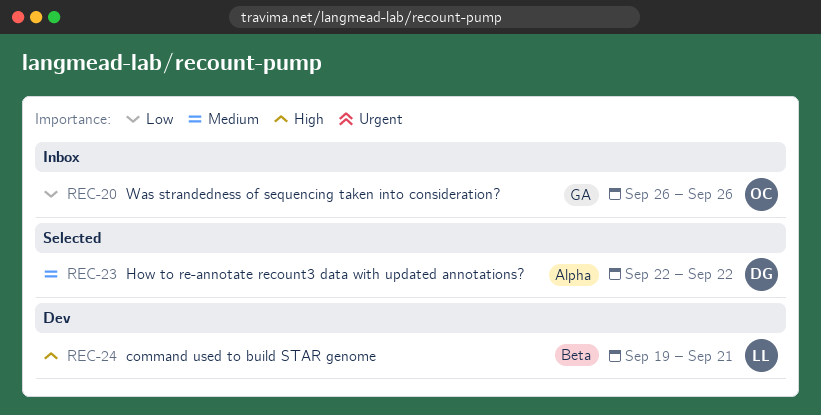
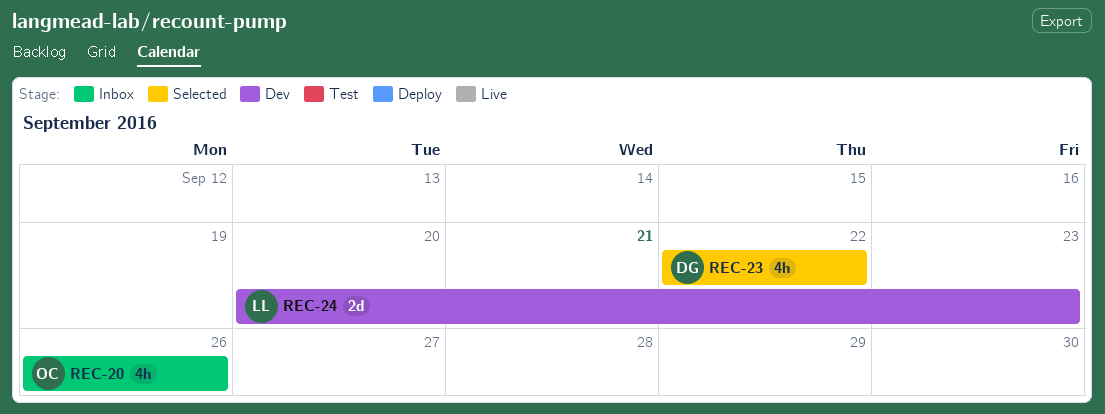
REC-24, start: Sep 19 -> Sep 20
REC-24, due: Sep 21 -> Sep 23

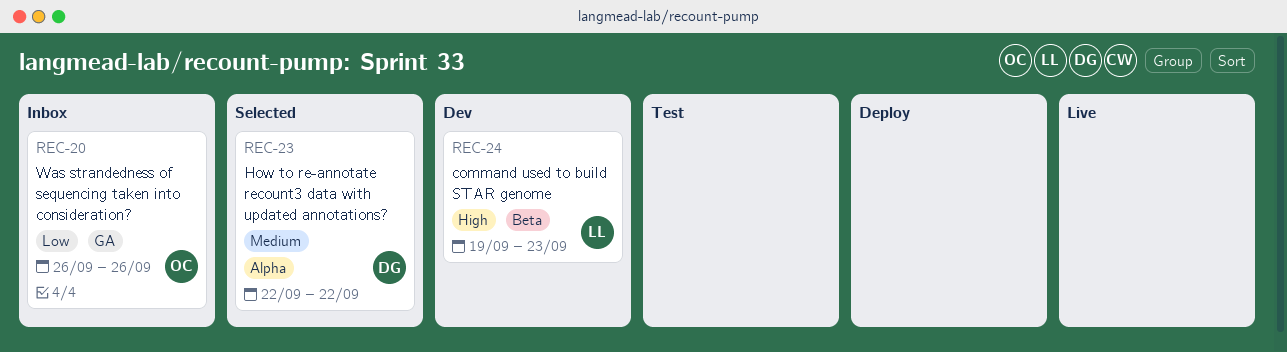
REC-24, start: Sep 20 -> Sep 19

